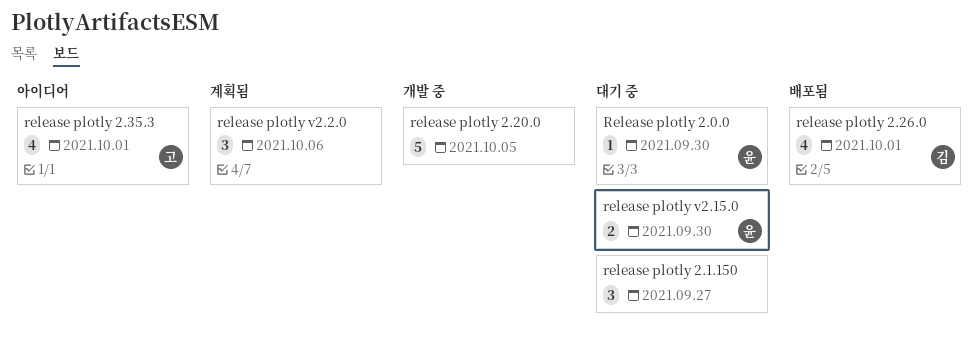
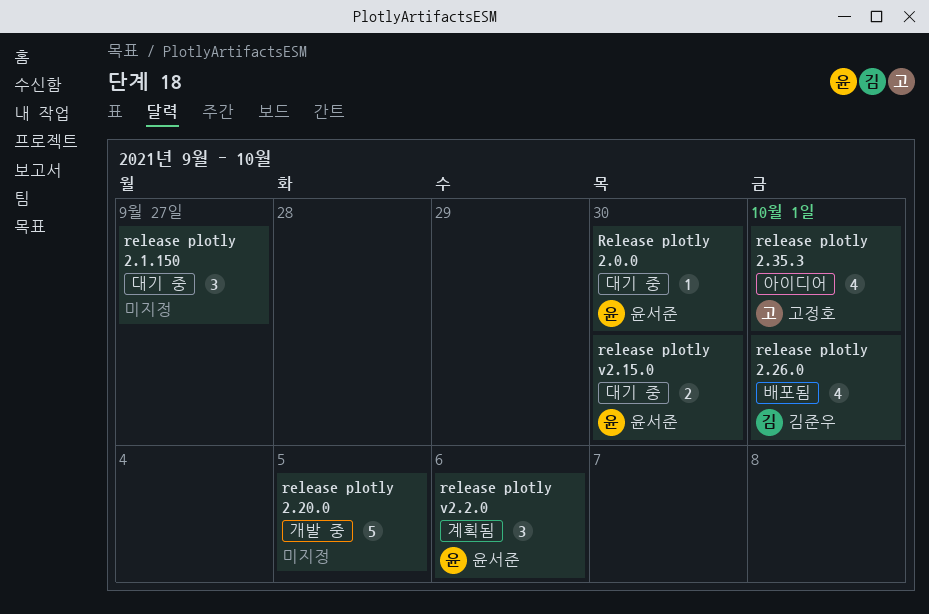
release plotly v2.2.0, owner: none -> 윤서준

